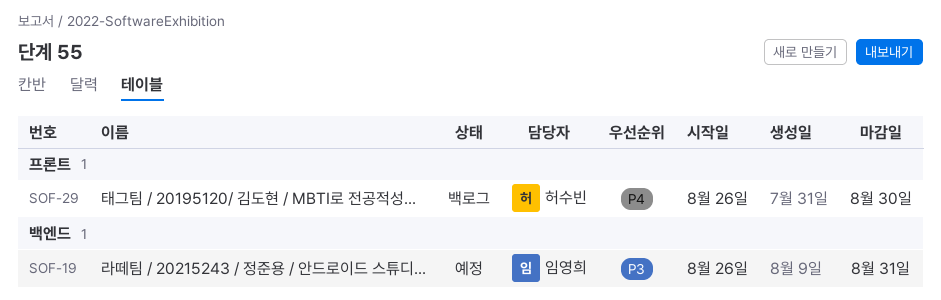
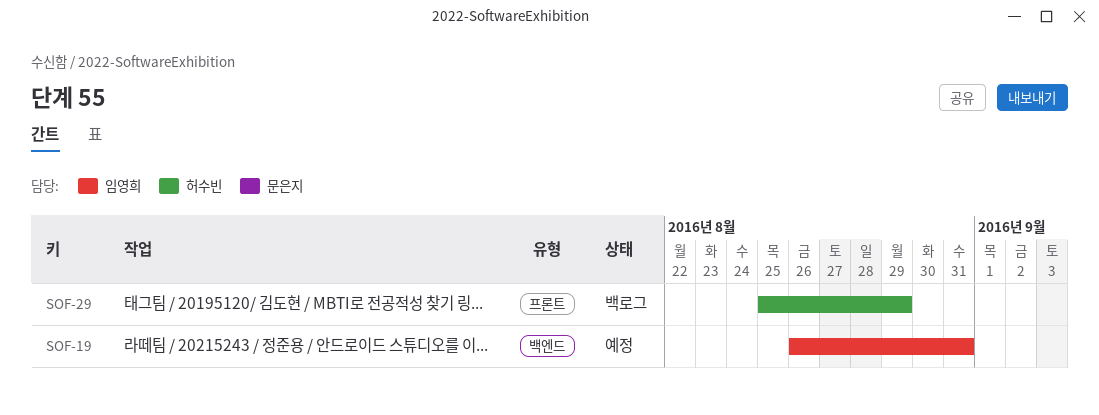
SOF-29, start: Aug 26 -> Aug 25
SOF-29, due: Aug 30 -> Aug 29

